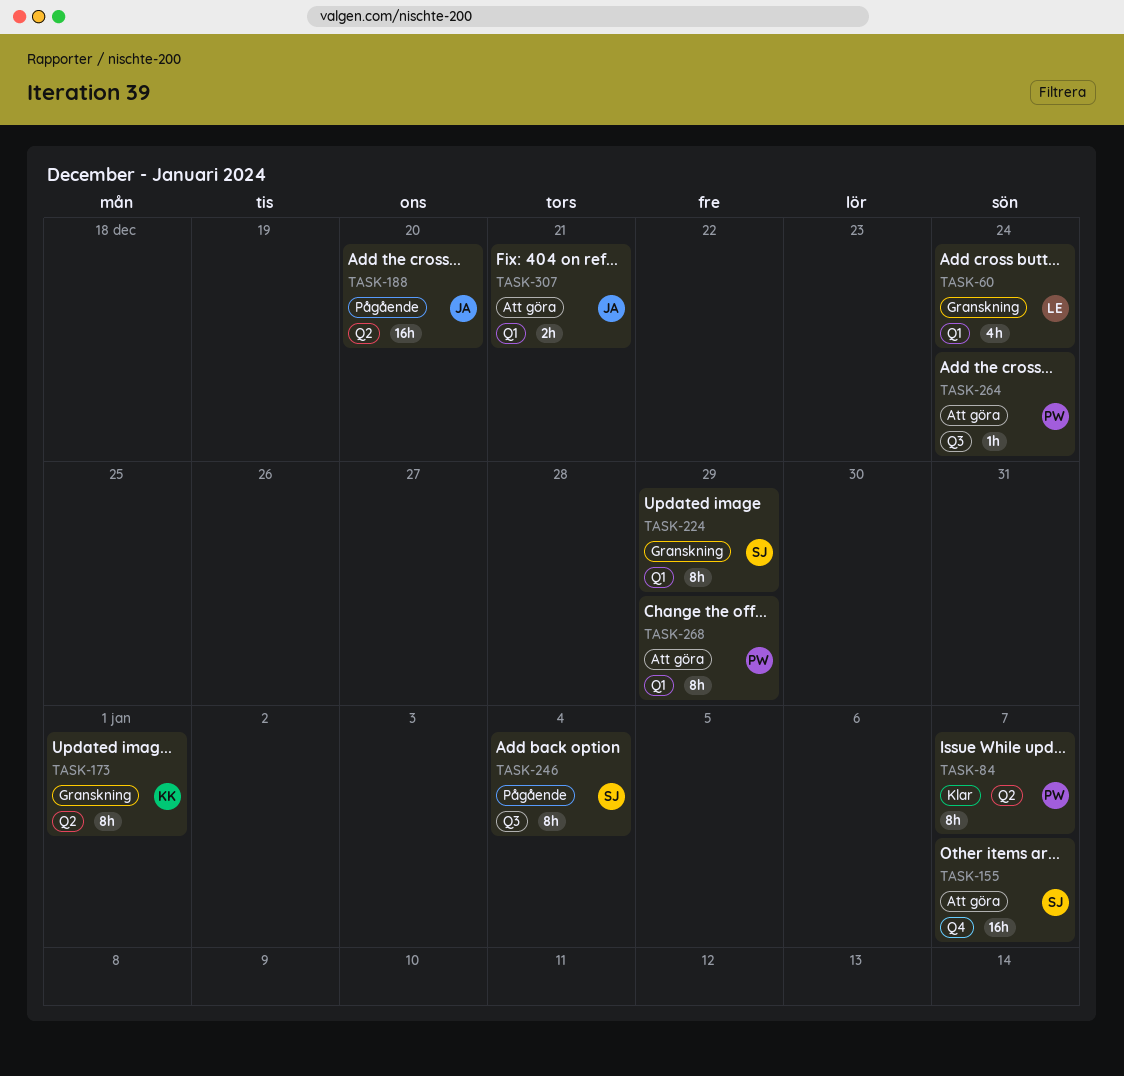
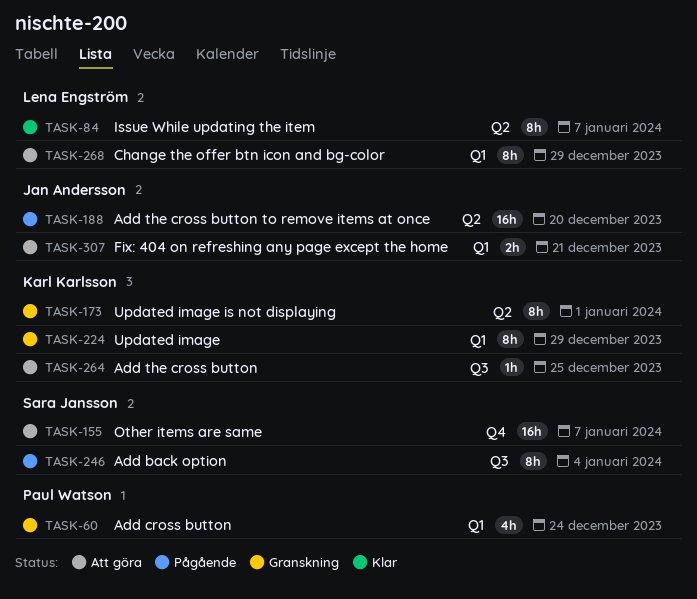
TASK-60, owner: Lena Engström -> Paul Watson
TASK-84, owner: Paul Watson -> Lena Engström
TASK-224, owner: Sara Jansson -> Karl Karlsson
TASK-264, owner: Paul Watson -> Karl Karlsson
TASK-264, due: Dec 24 -> Dec 25
TASK-268, owner: Paul Watson -> Lena Engström

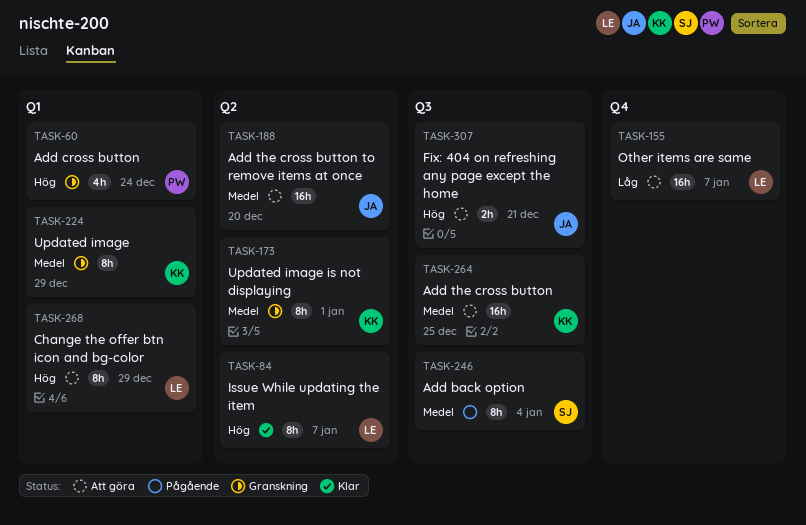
TASK-155, owner: Sara Jansson -> Lena Engström
TASK-188, status: Pågående -> Att göra
TASK-264, estimate: 1h -> 16h
TASK-307, label: Q1 -> Q3

